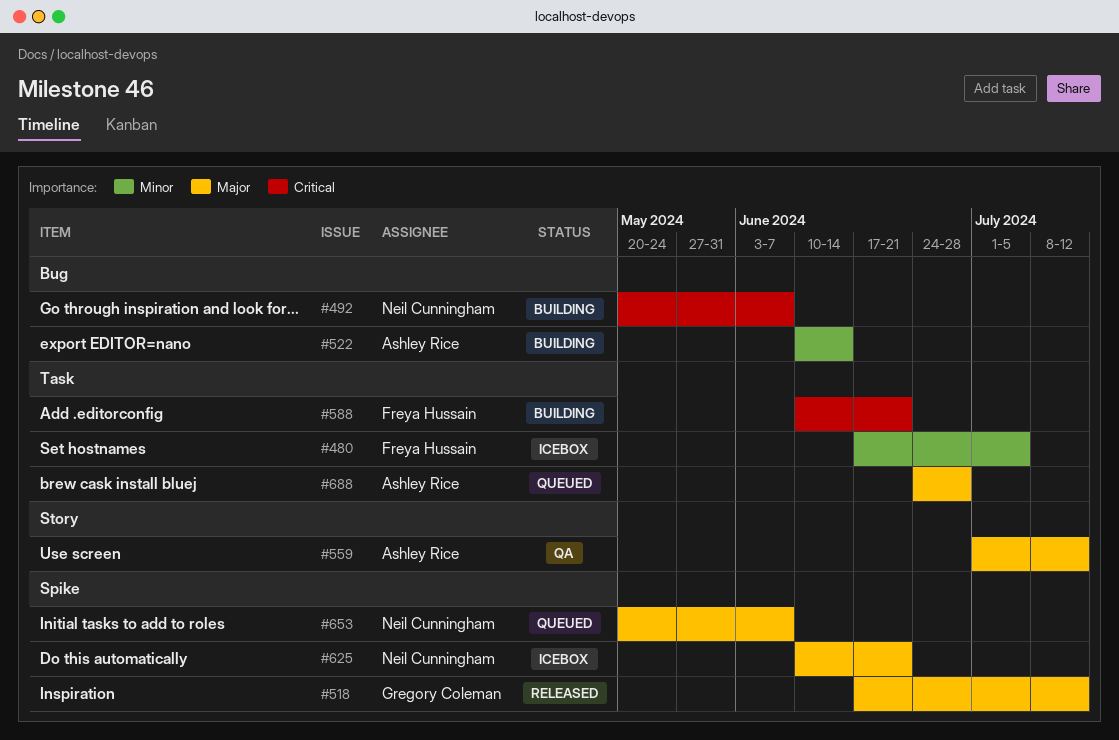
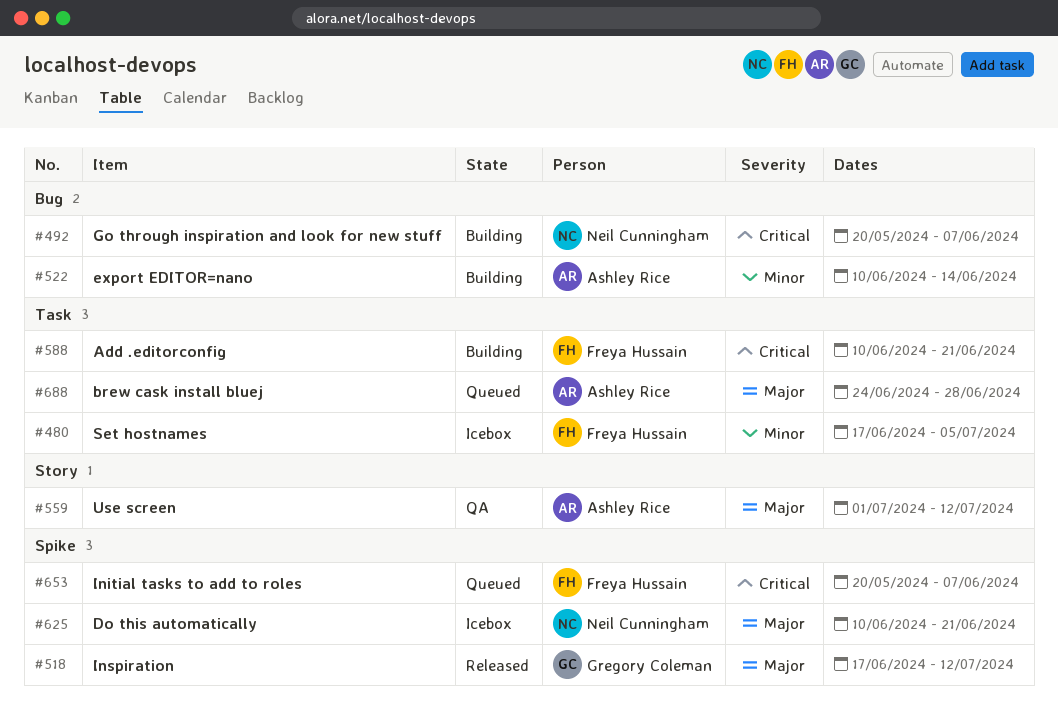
#653, owner: Neil Cunningham -> Freya Hussain
#653, priority: Major -> Critical

